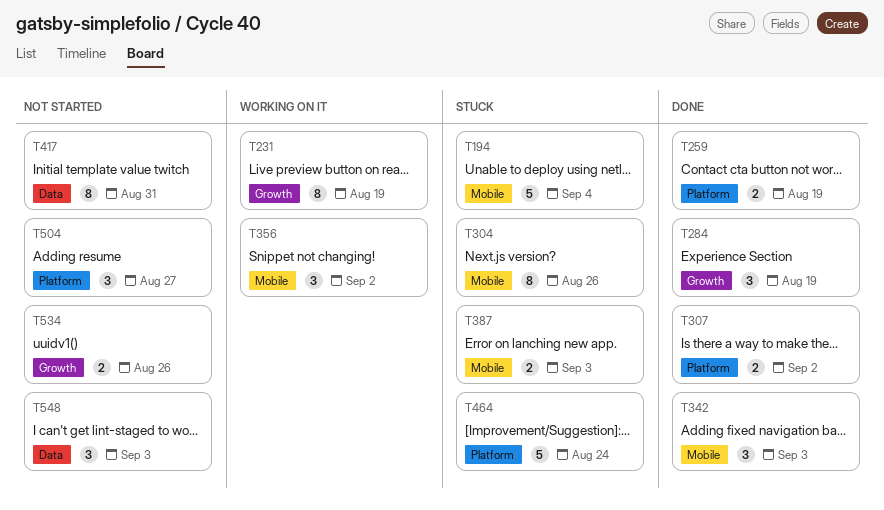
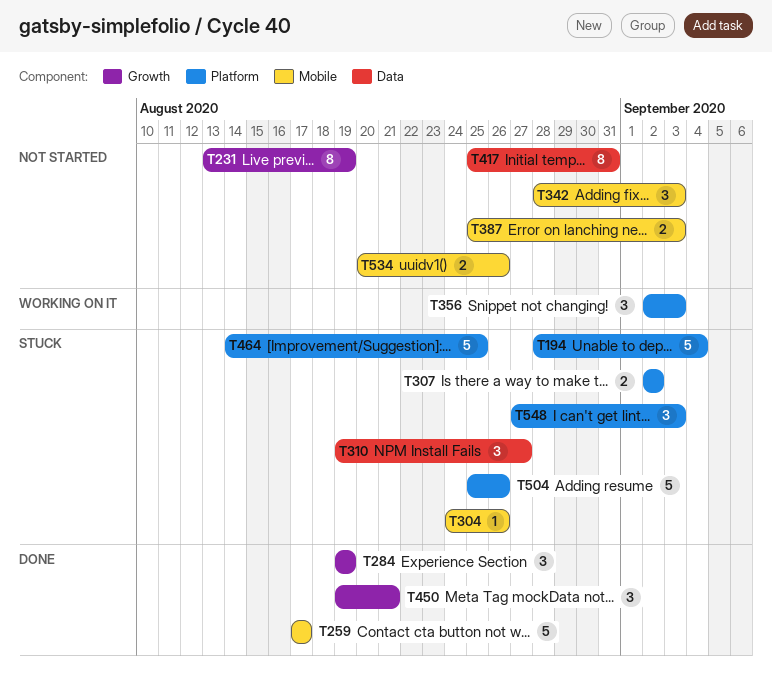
T194, label: Mobile -> Platform
T231, status: Working on it -> Not started
T259, label: Platform -> Mobile
T259, estimate: 2 -> 5
T259, due: Aug 19 -> Aug 17
T304, estimate: 8 -> 1
T307, status: Done -> Stuck
T310: none -> present
T342, status: Done -> Not started
T356, label: Mobile -> Platform
T356, due: Sep 2 -> Sep 3
T387, status: Stuck -> Not started
T450: none -> present
T464, due: Aug 24 -> Aug 25
T504, status: Not started -> Stuck
T504, estimate: 3 -> 5
T504, due: Aug 27 -> Aug 26
T534, label: Growth -> Mobile
T548, status: Not started -> Stuck
T548, label: Data -> Platform

